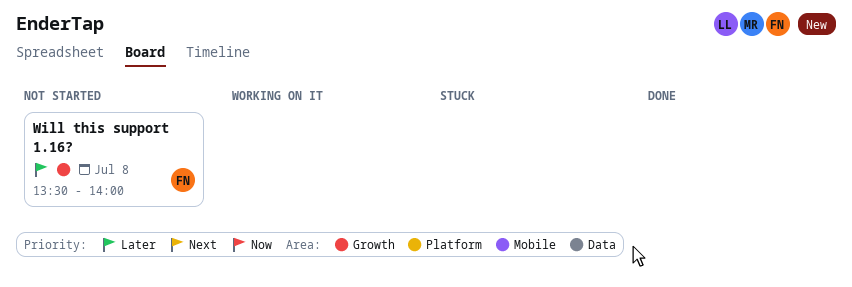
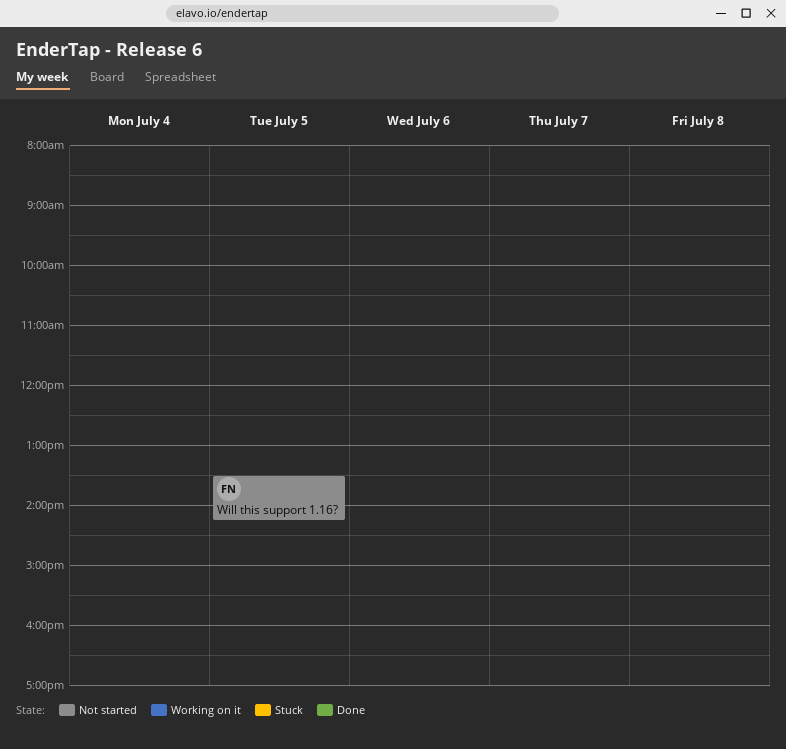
Will this support 1.16?, day: Jul 8 -> Jul 5
Will this support 1.16?, ends: 14:00 -> 14:15

